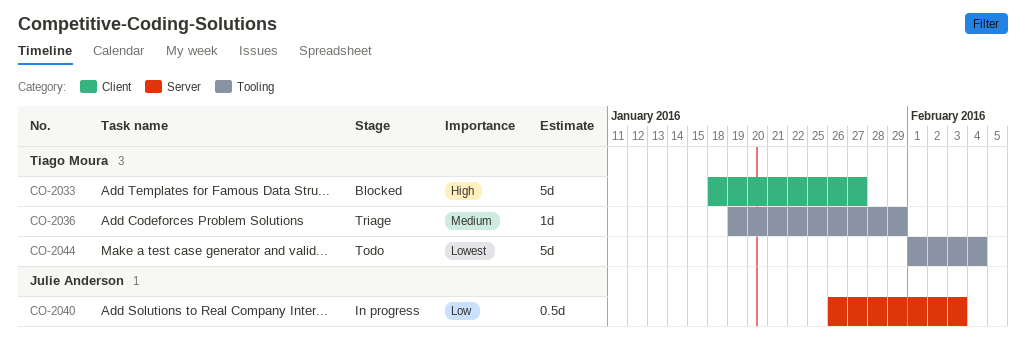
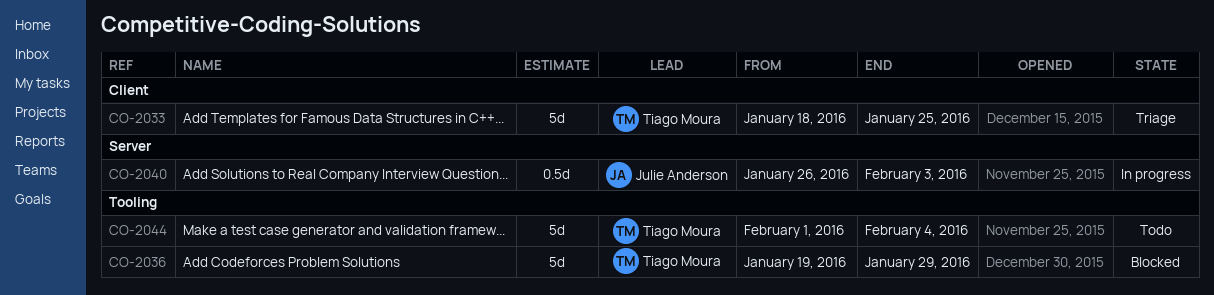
CO-2033, status: Blocked -> Triage
CO-2033, due: Jan 27 -> Jan 25
CO-2036, status: Triage -> Blocked
CO-2036, estimate: 1d -> 5d

